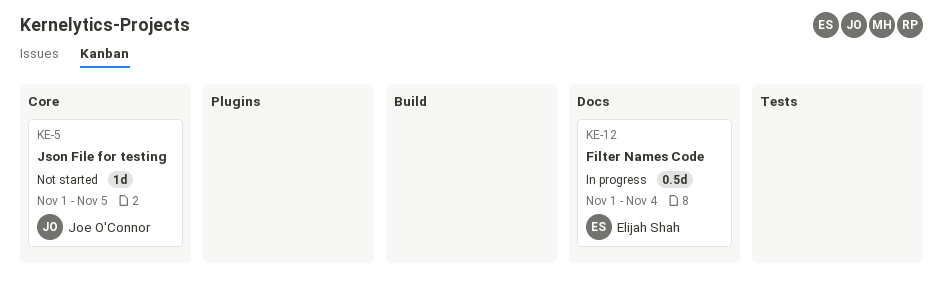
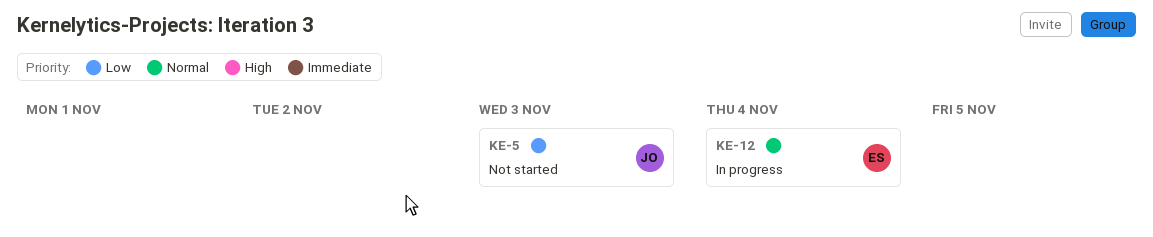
KE-5, due: Nov 5 -> Nov 3

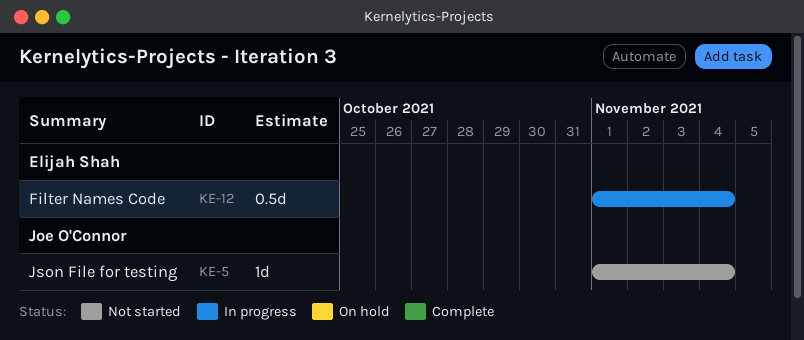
KE-5, due: Nov 3 -> Nov 4

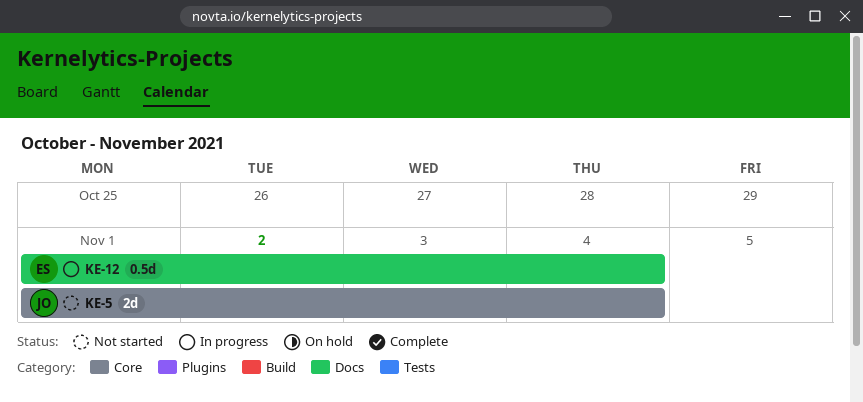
KE-5, estimate: 1d -> 2d

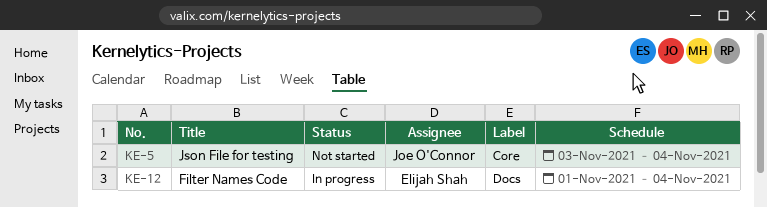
KE-5, start: Nov 1 -> Nov 3

